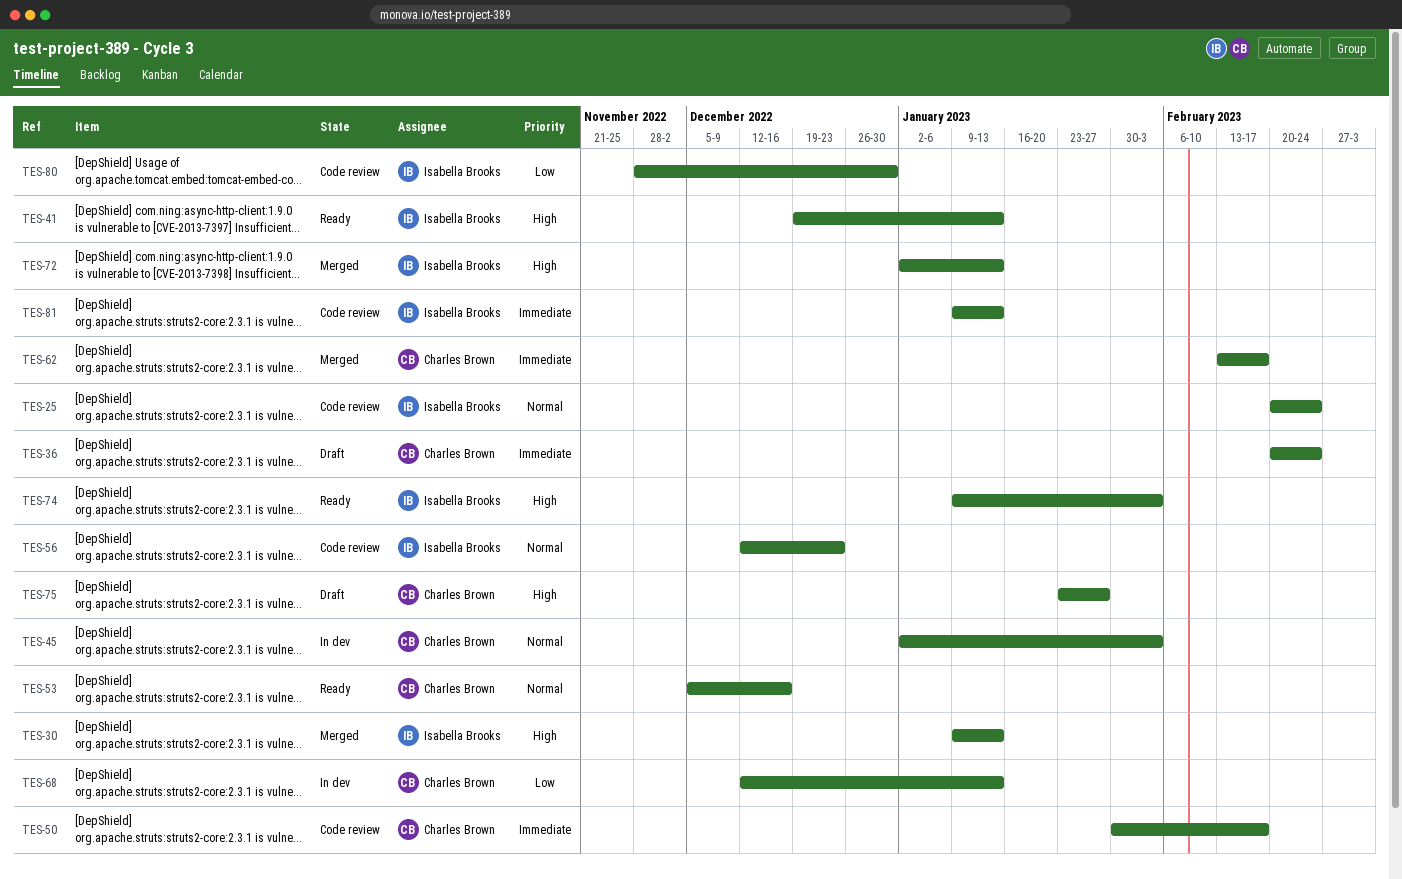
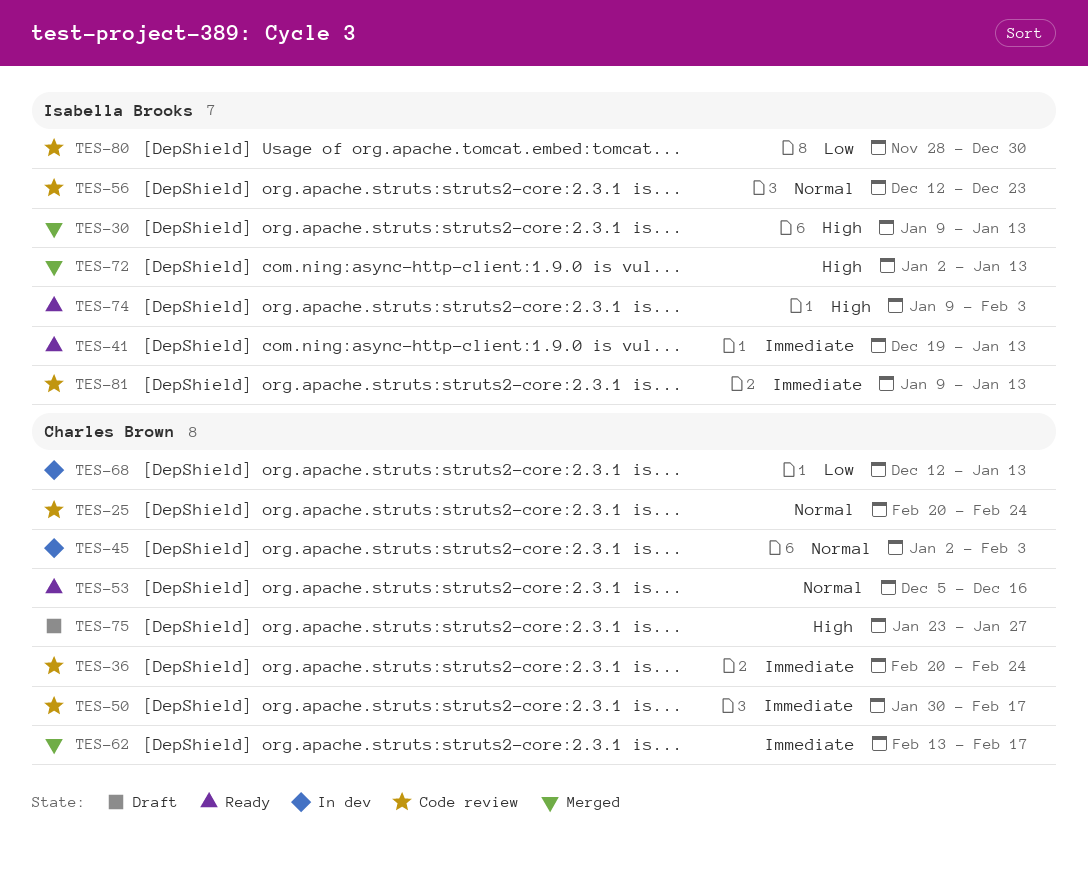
TES-25, owner: Isabella Brooks -> Charles Brown
TES-36, status: Draft -> Code review
TES-41, priority: High -> Immediate

